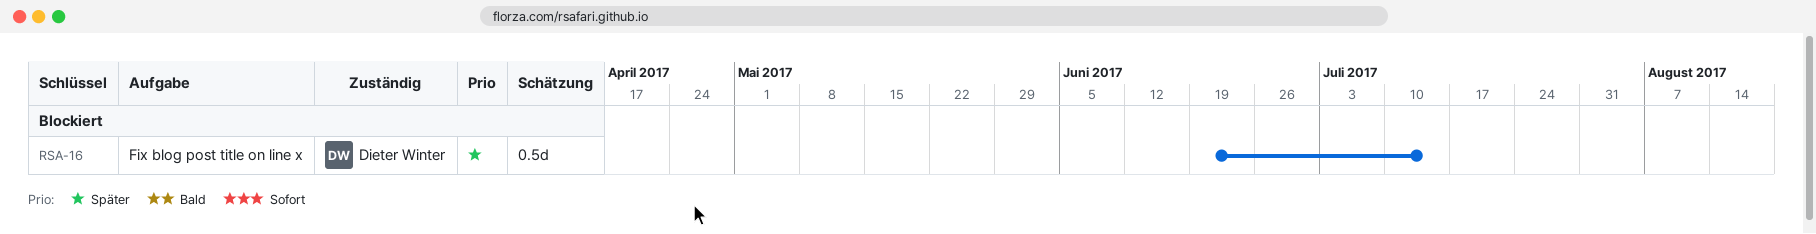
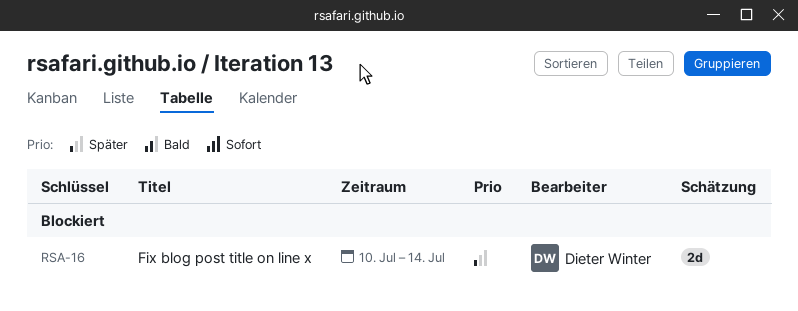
RSA-16, estimate: 0.5d -> 2d
RSA-16, start: Jun 19 -> Jul 10

